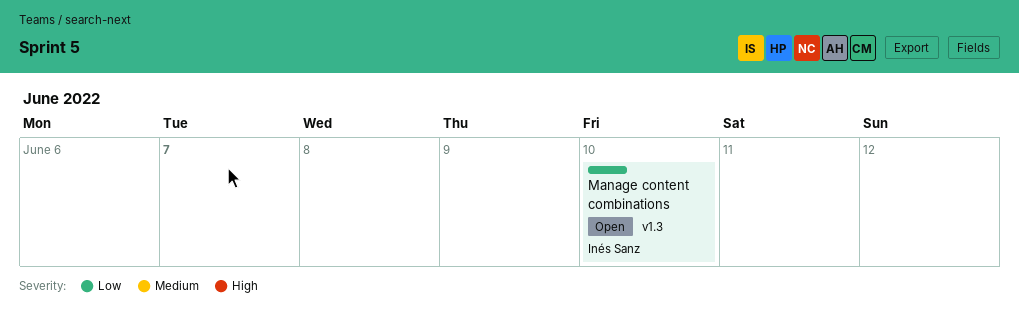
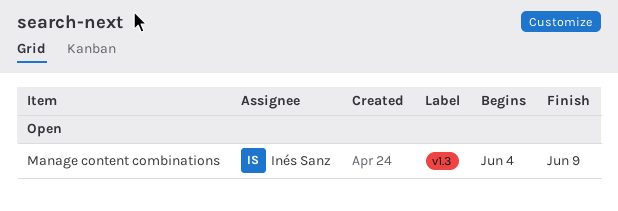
Manage content combinations, due: Jun 10 -> Jun 9

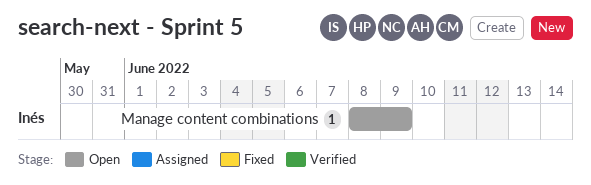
Manage content combinations, start: Jun 4 -> Jun 8

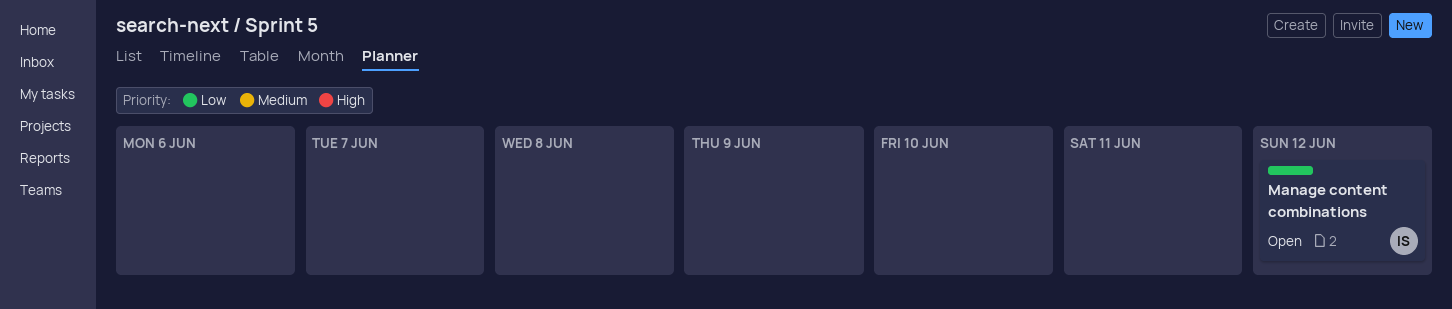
Manage content combinations, due: Jun 9 -> Jun 12

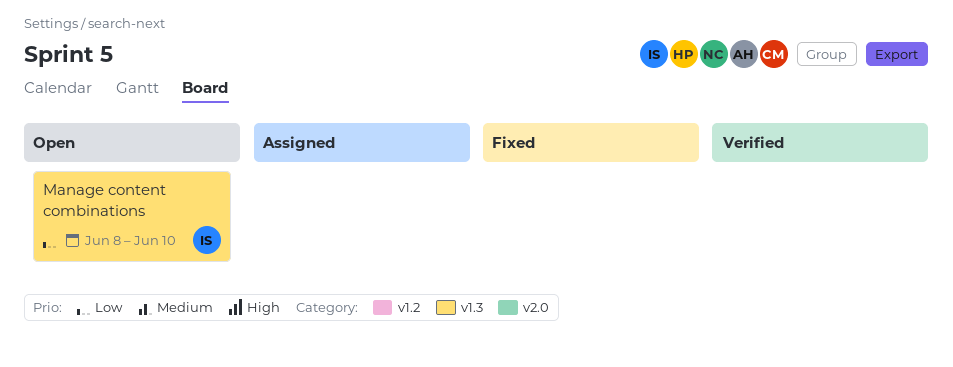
Manage content combinations, due: Jun 12 -> Jun 10

